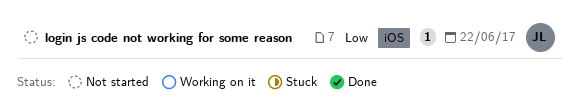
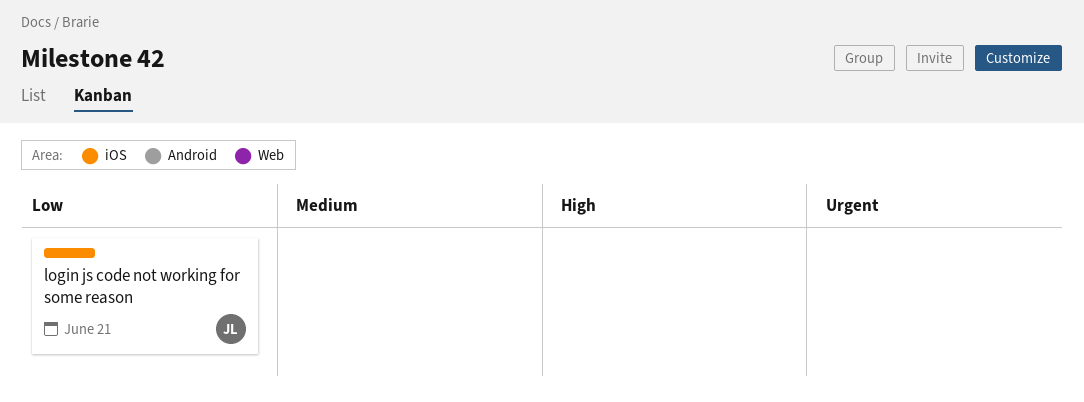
login js code not working for some reason, due: Jun 22 -> Jun 21

